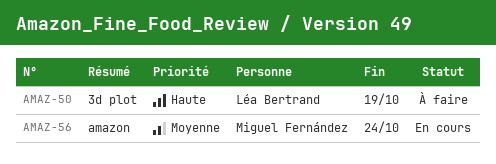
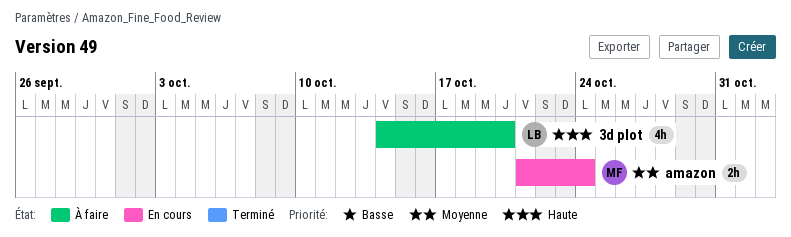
3d plot, due: Oct 19 -> Oct 20

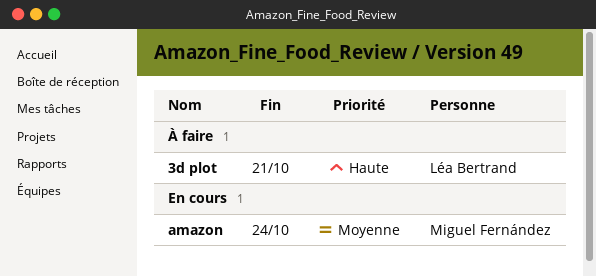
3d plot, due: Oct 20 -> Oct 21

